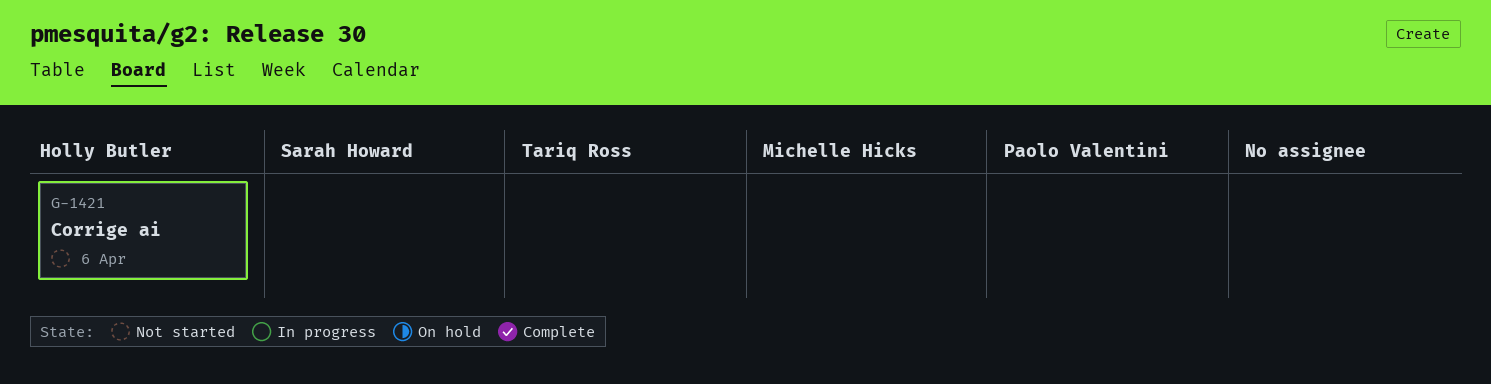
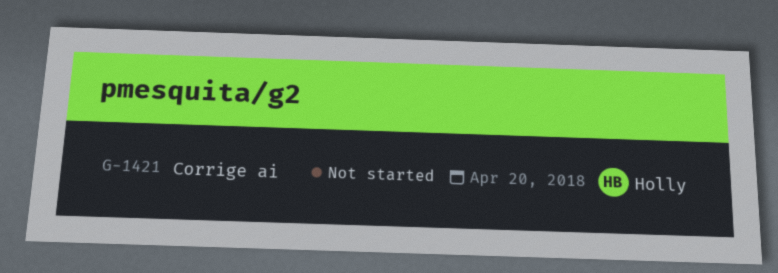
G-1421, due: Apr 6 -> Apr 20

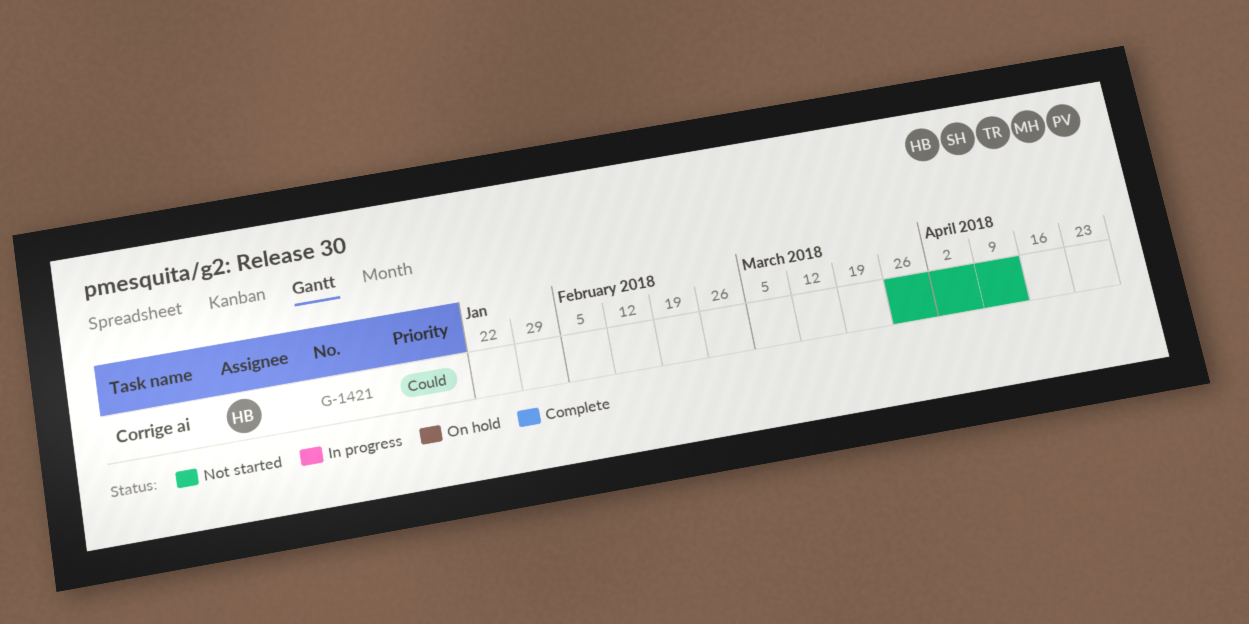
G-1421, due: Apr 20 -> Apr 13

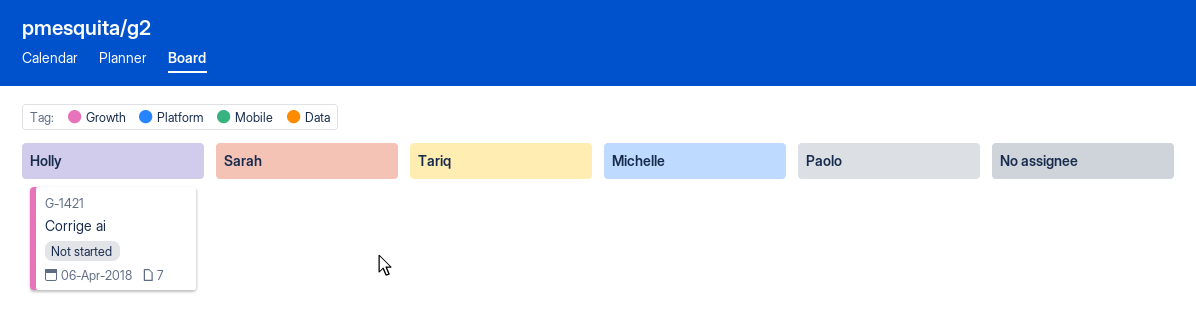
G-1421, due: Apr 13 -> Apr 6

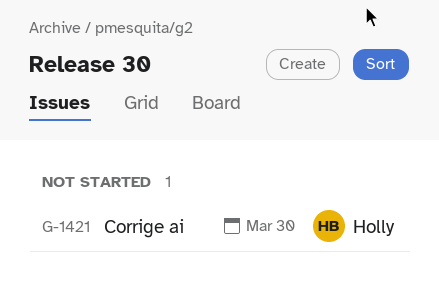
G-1421, due: Apr 6 -> Mar 30

